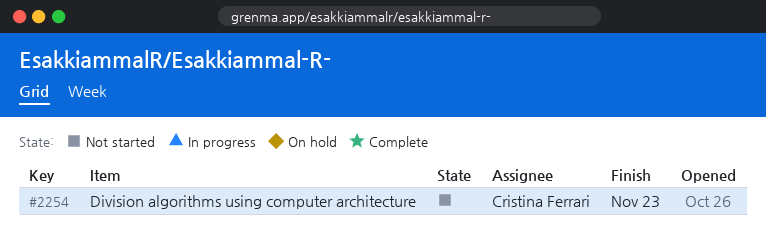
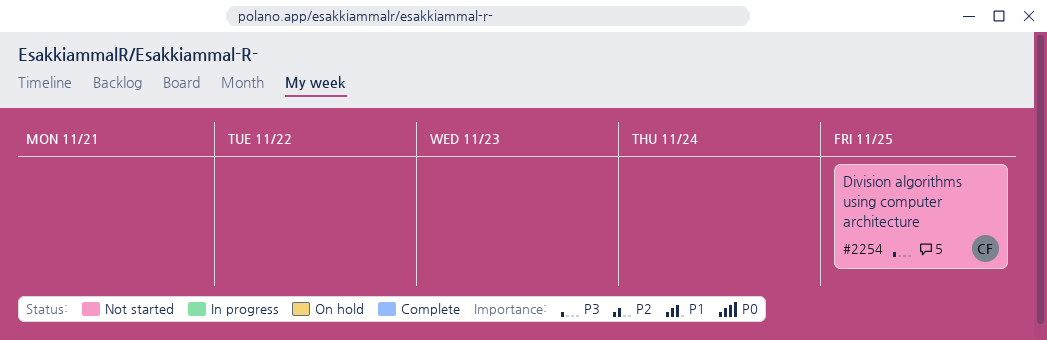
#2254, due: Nov 23 -> Nov 25

